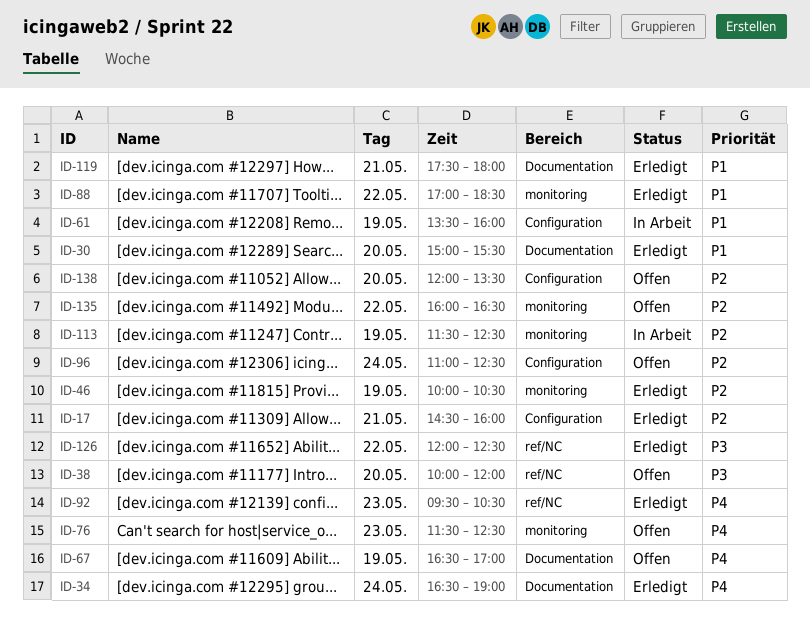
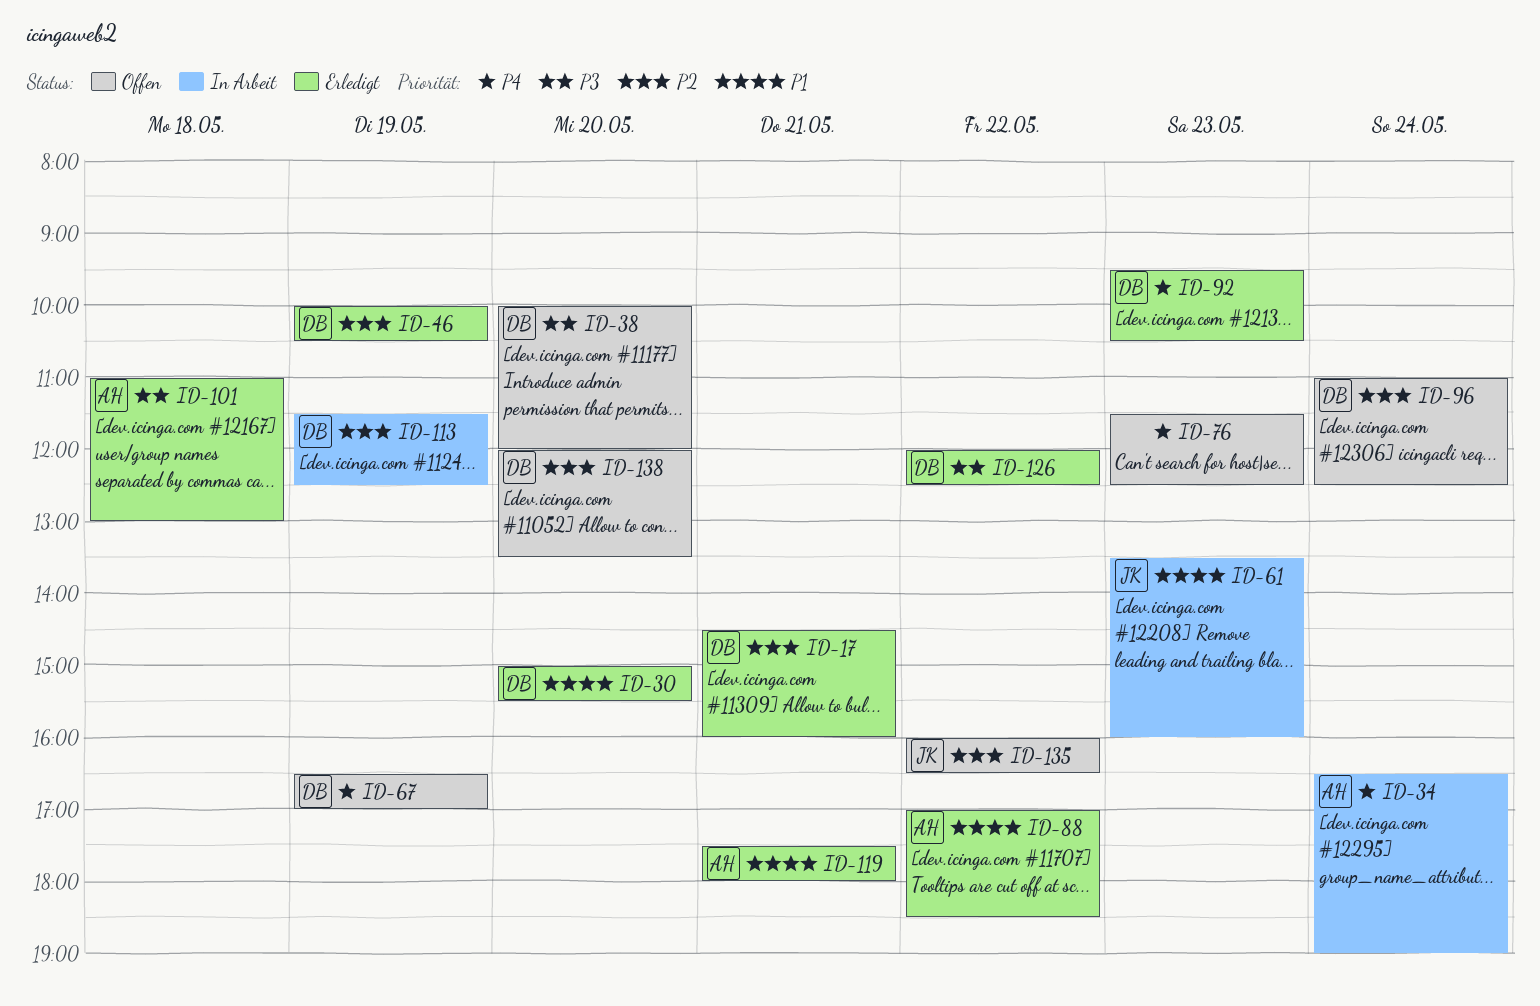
ID-34, status: Erledigt -> In Arbeit
ID-61, day: May 19 -> May 23
ID-101: none -> present

